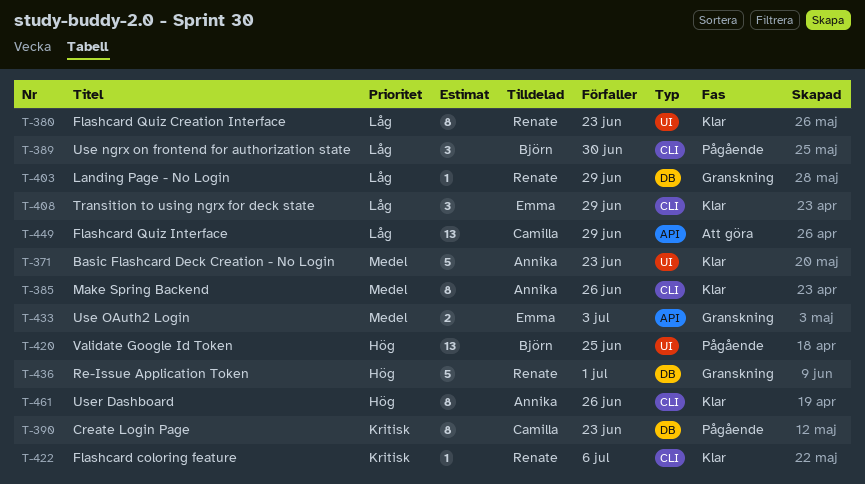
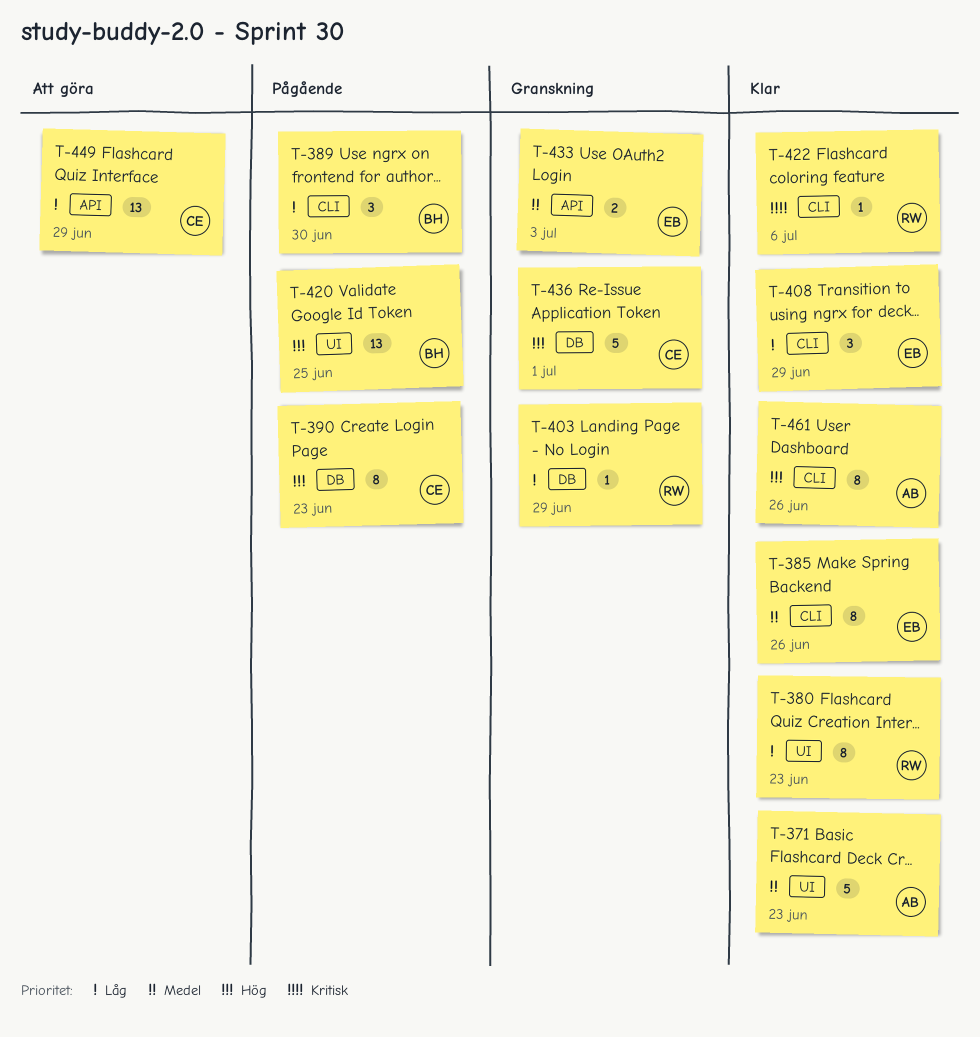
T-385, owner: Annika -> Emma
T-390, priority: Kritisk -> Hög
T-436, owner: Renate -> Camilla

